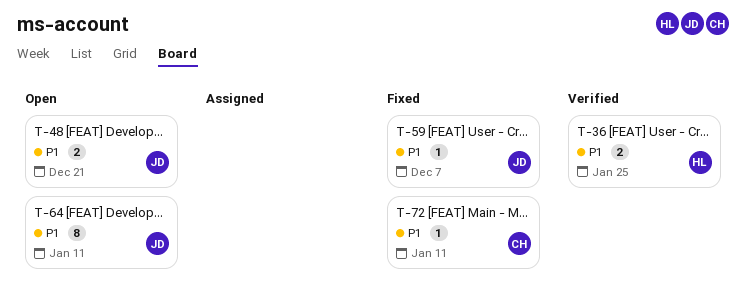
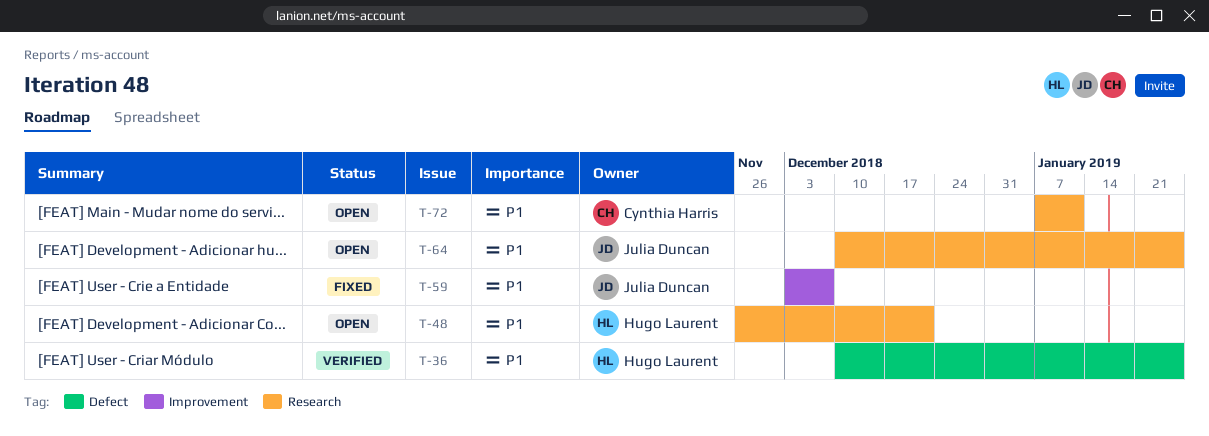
T-48, owner: Julia Duncan -> Hugo Laurent
T-64, due: Jan 11 -> Jan 25
T-72, status: Fixed -> Open

